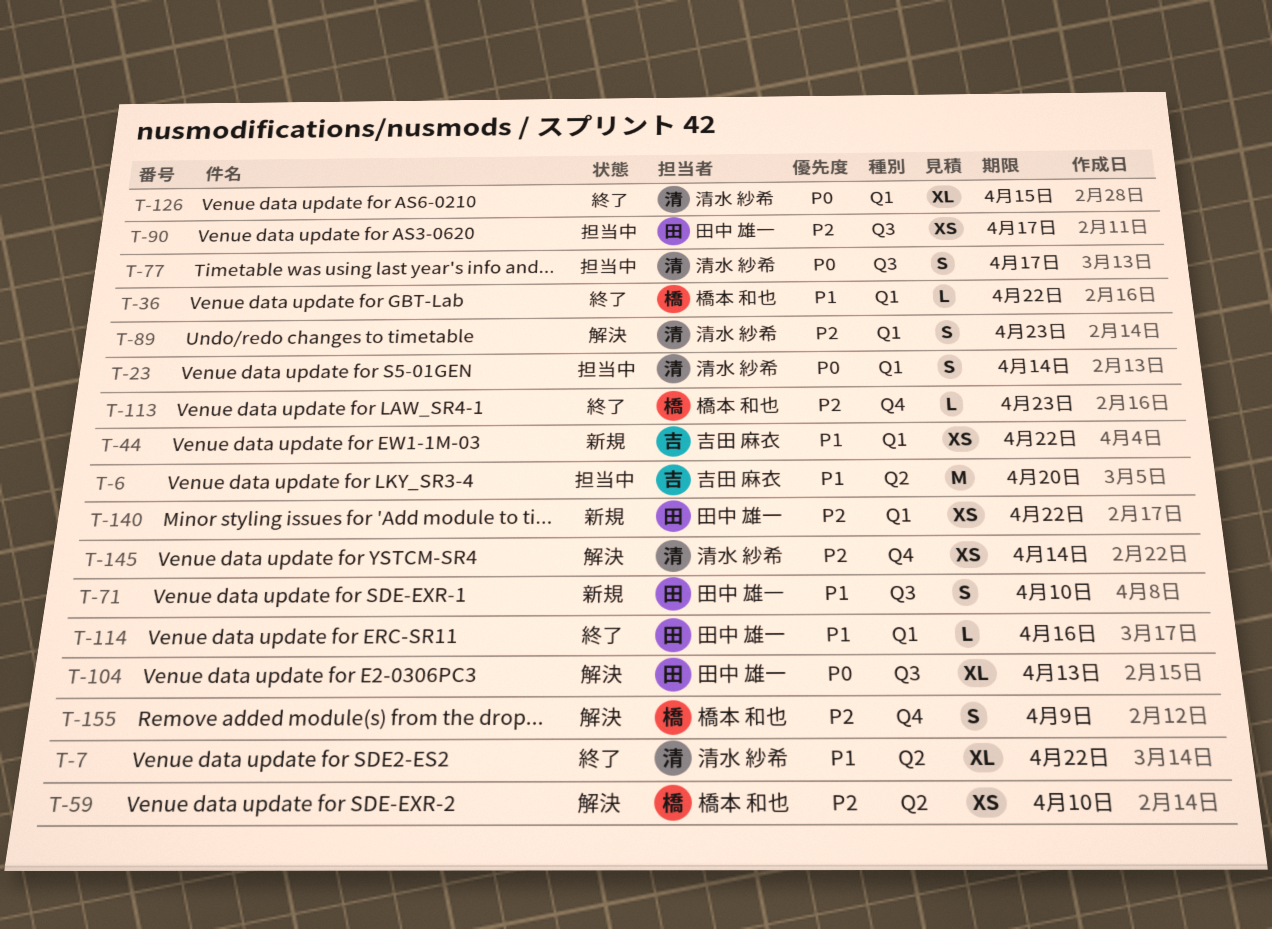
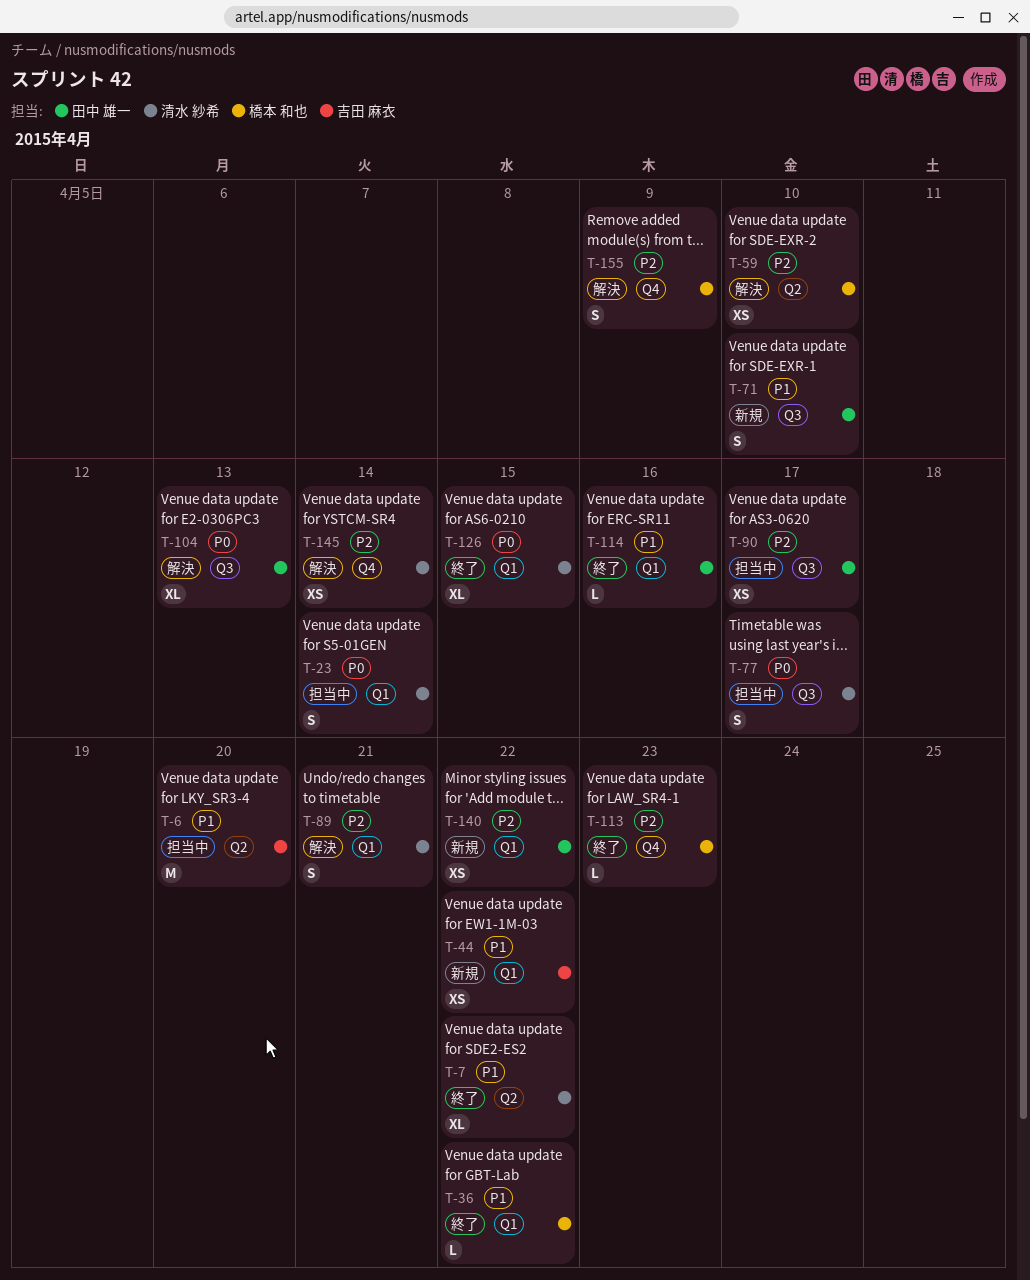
T-89, due: Apr 23 -> Apr 21

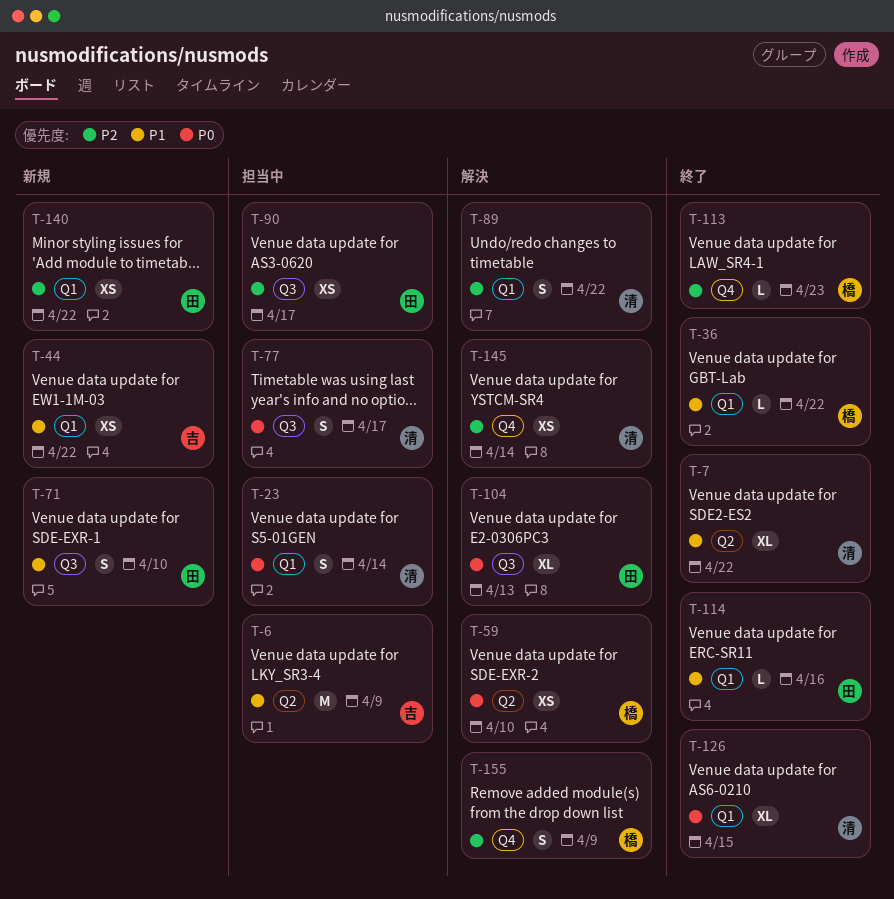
T-6, due: Apr 20 -> Apr 9
T-59, priority: P2 -> P0
T-89, due: Apr 21 -> Apr 22

